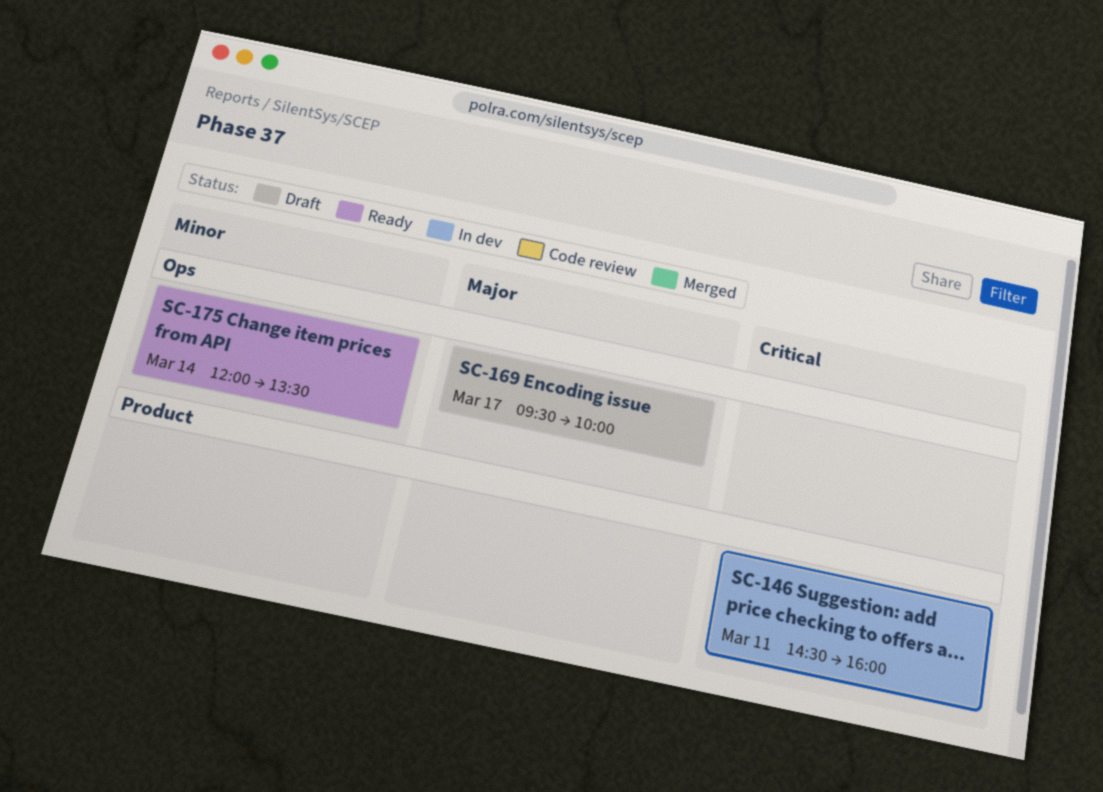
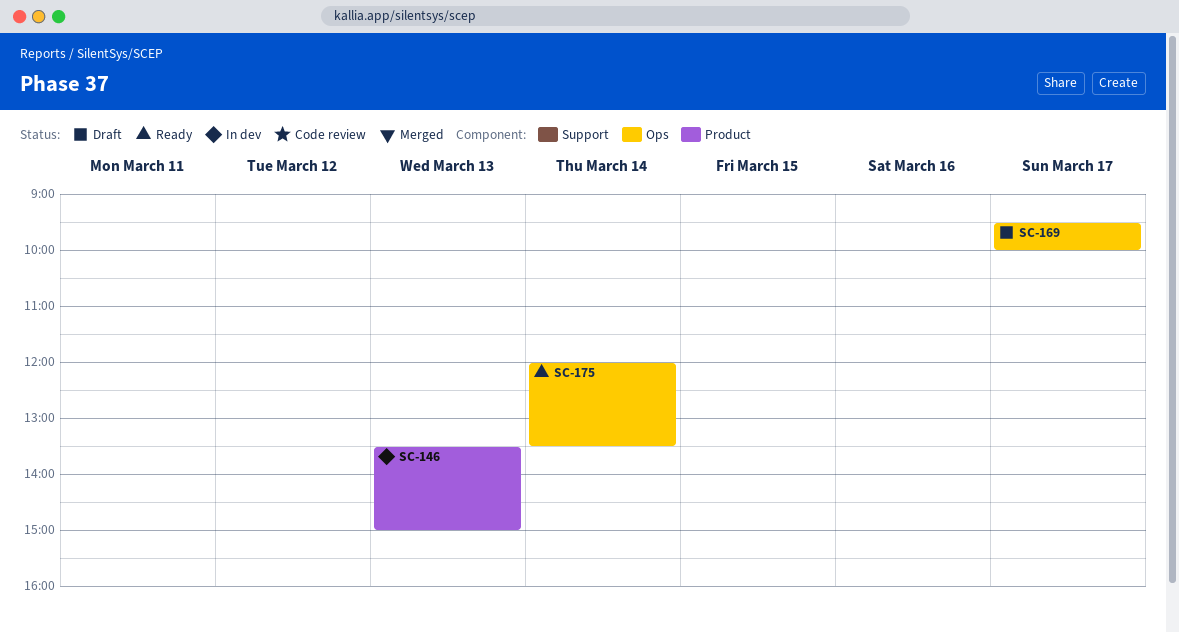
SC-146, day: Mar 11 -> Mar 13
SC-146, begins: 14:30 -> 13:30
SC-146, ends: 16:00 -> 15:00

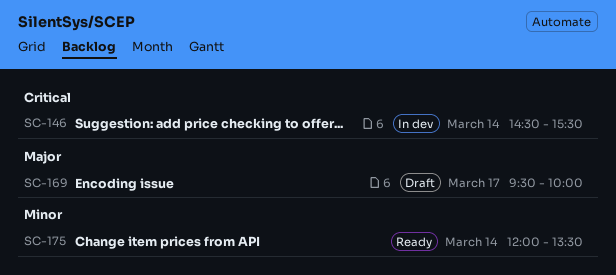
SC-146, day: Mar 13 -> Mar 14
SC-146, begins: 13:30 -> 14:30
SC-146, ends: 15:00 -> 15:30

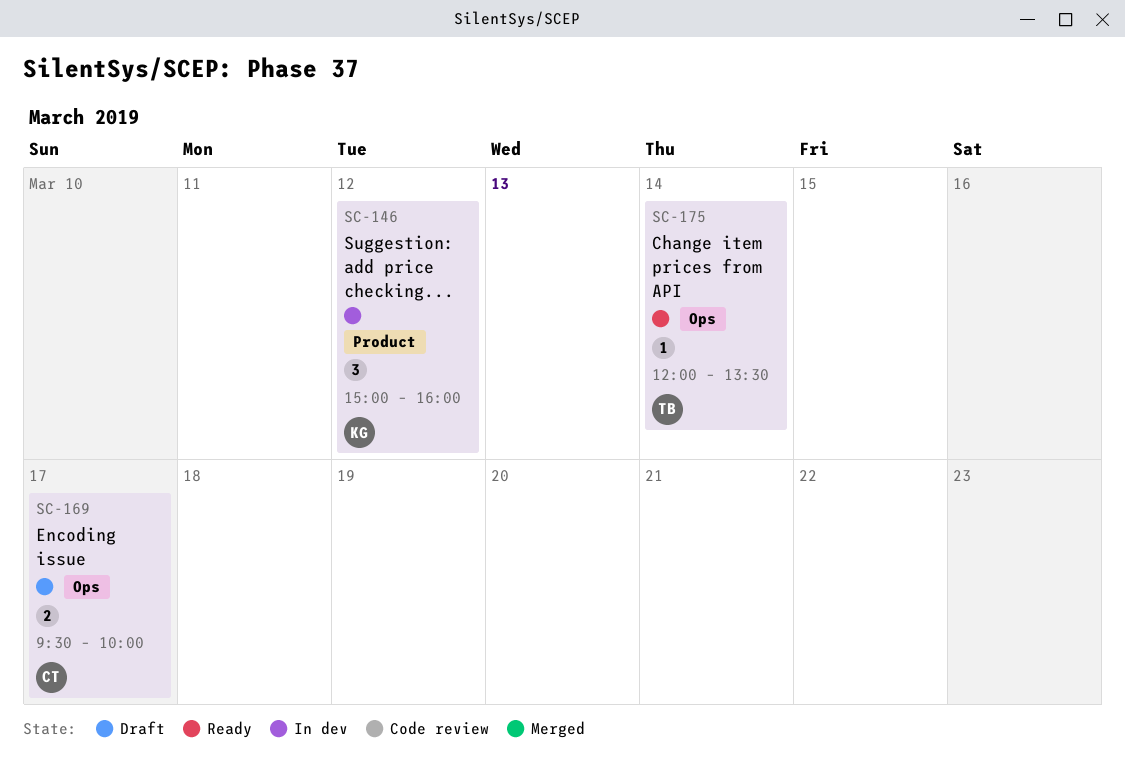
SC-146, day: Mar 14 -> Mar 12
SC-146, begins: 14:30 -> 15:00
SC-146, ends: 15:30 -> 16:00

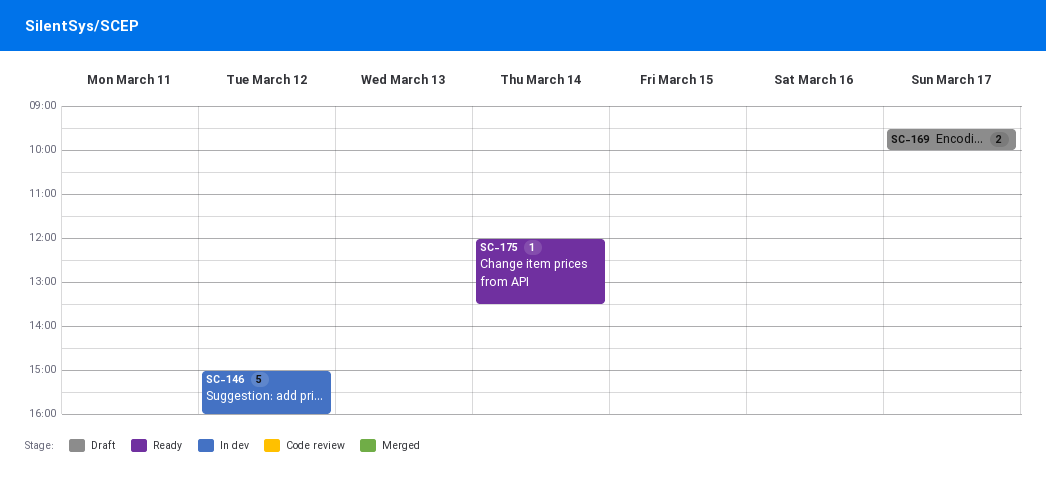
SC-146, estimate: 3 -> 5

